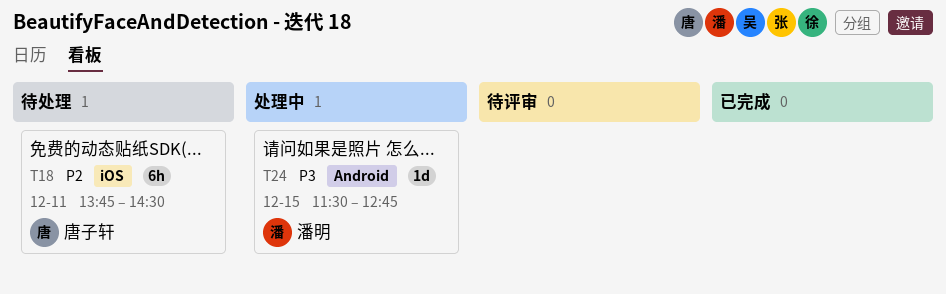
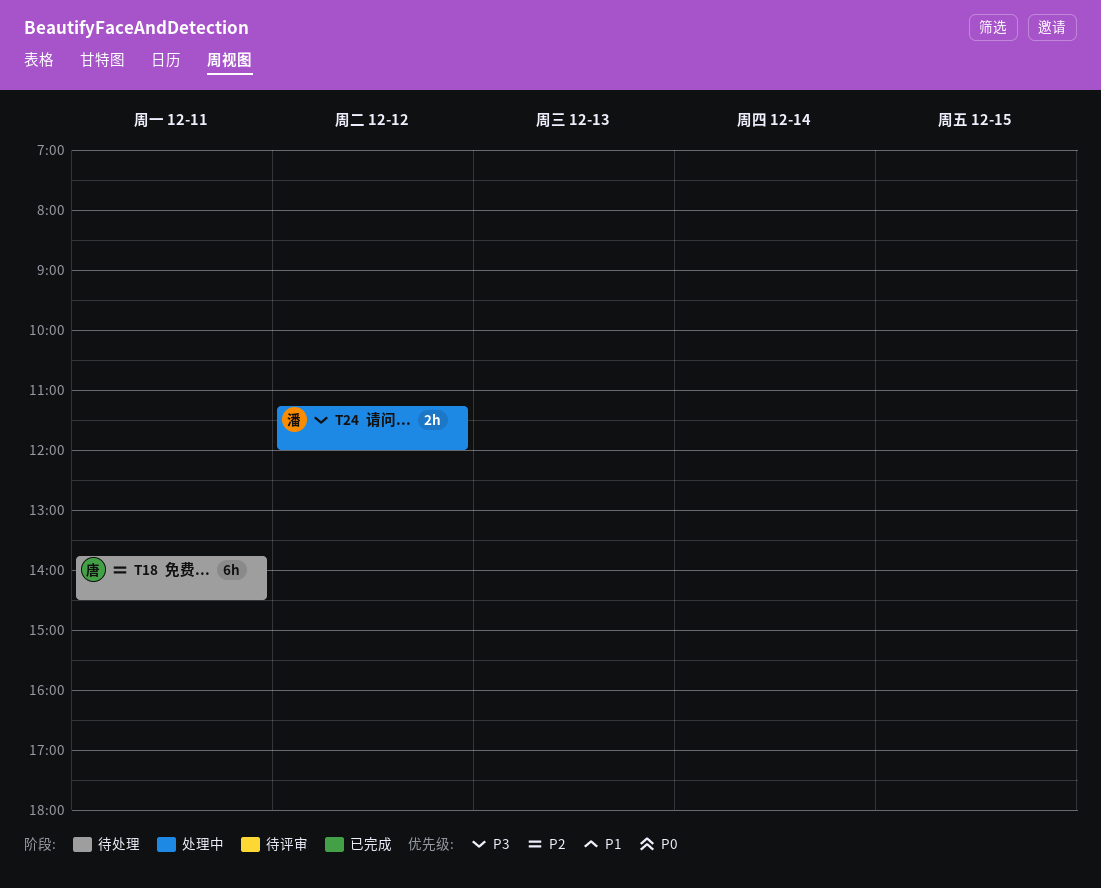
T24, estimate: 1d -> 2h
T24, day: Dec 15 -> Dec 12
T24, begins: 11:30 -> 11:15
T24, ends: 12:45 -> 12:00

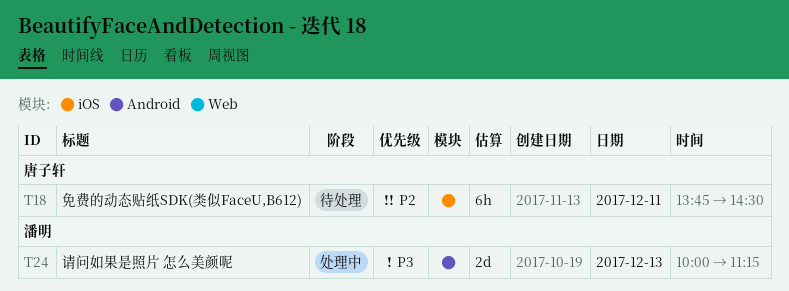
T24, estimate: 2h -> 2d
T24, day: Dec 12 -> Dec 13
T24, begins: 11:15 -> 10:00
T24, ends: 12:00 -> 11:15

